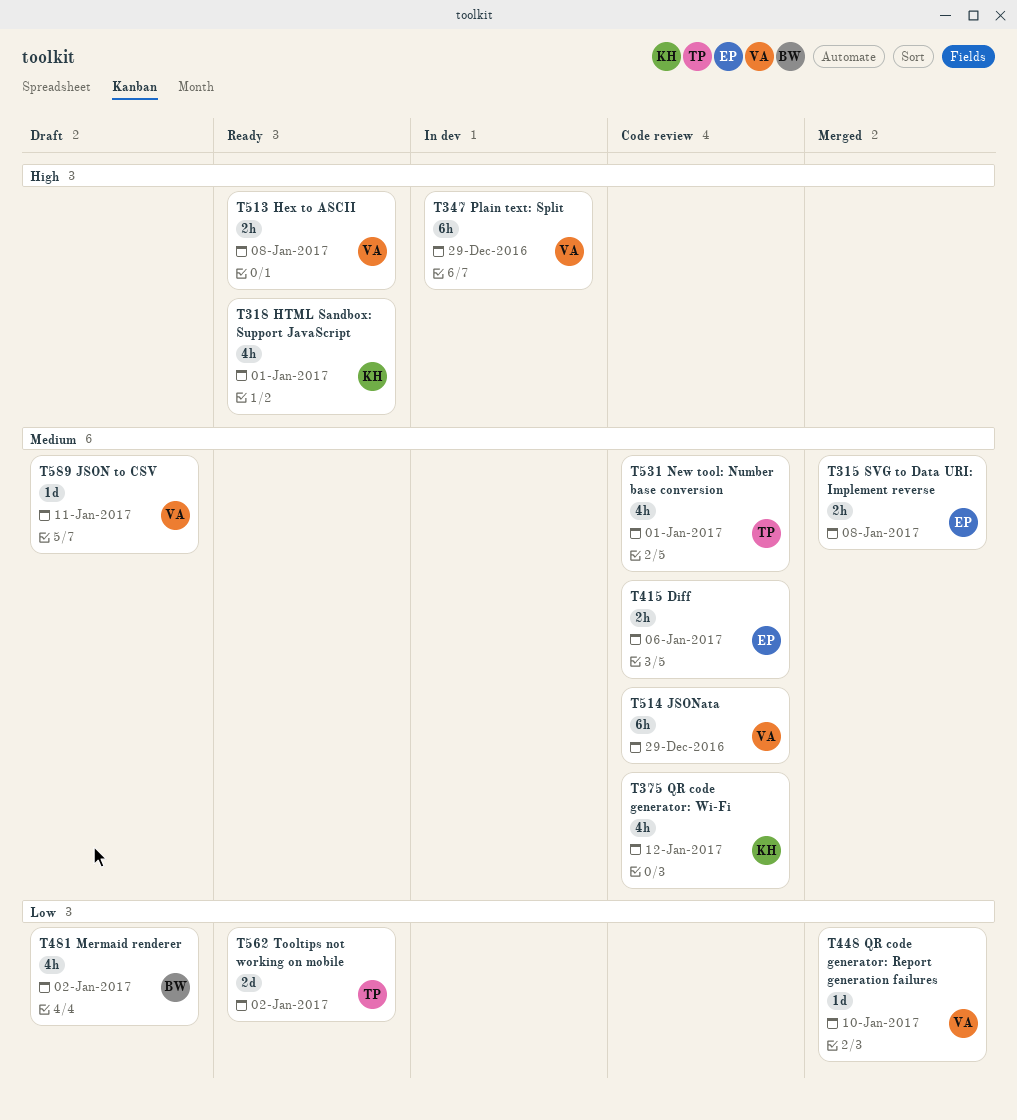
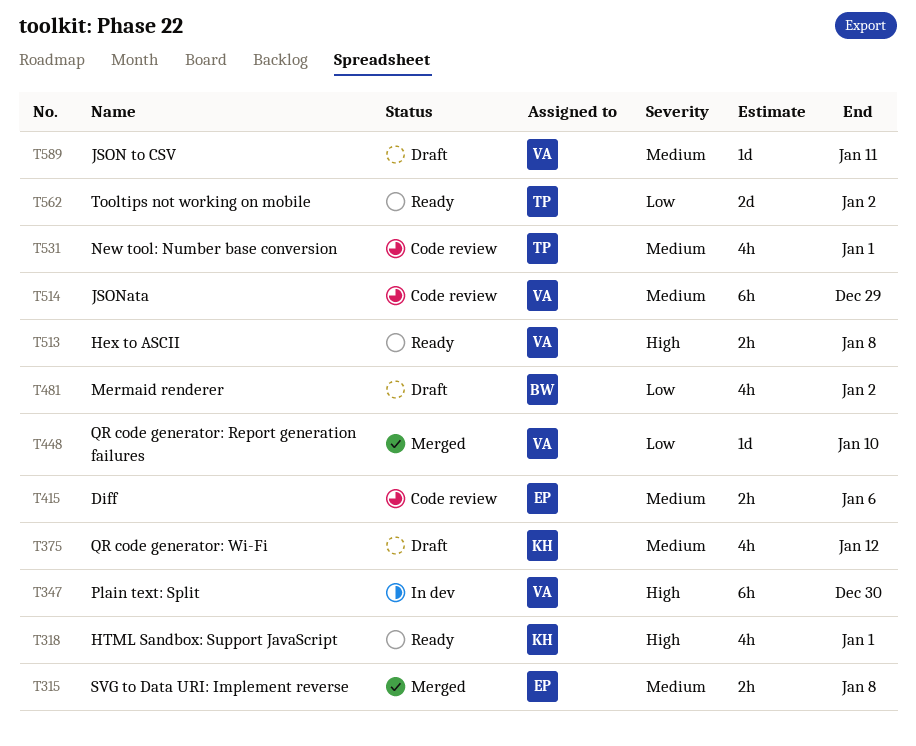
T347, due: Dec 29 -> Dec 30
T375, status: Code review -> Draft

